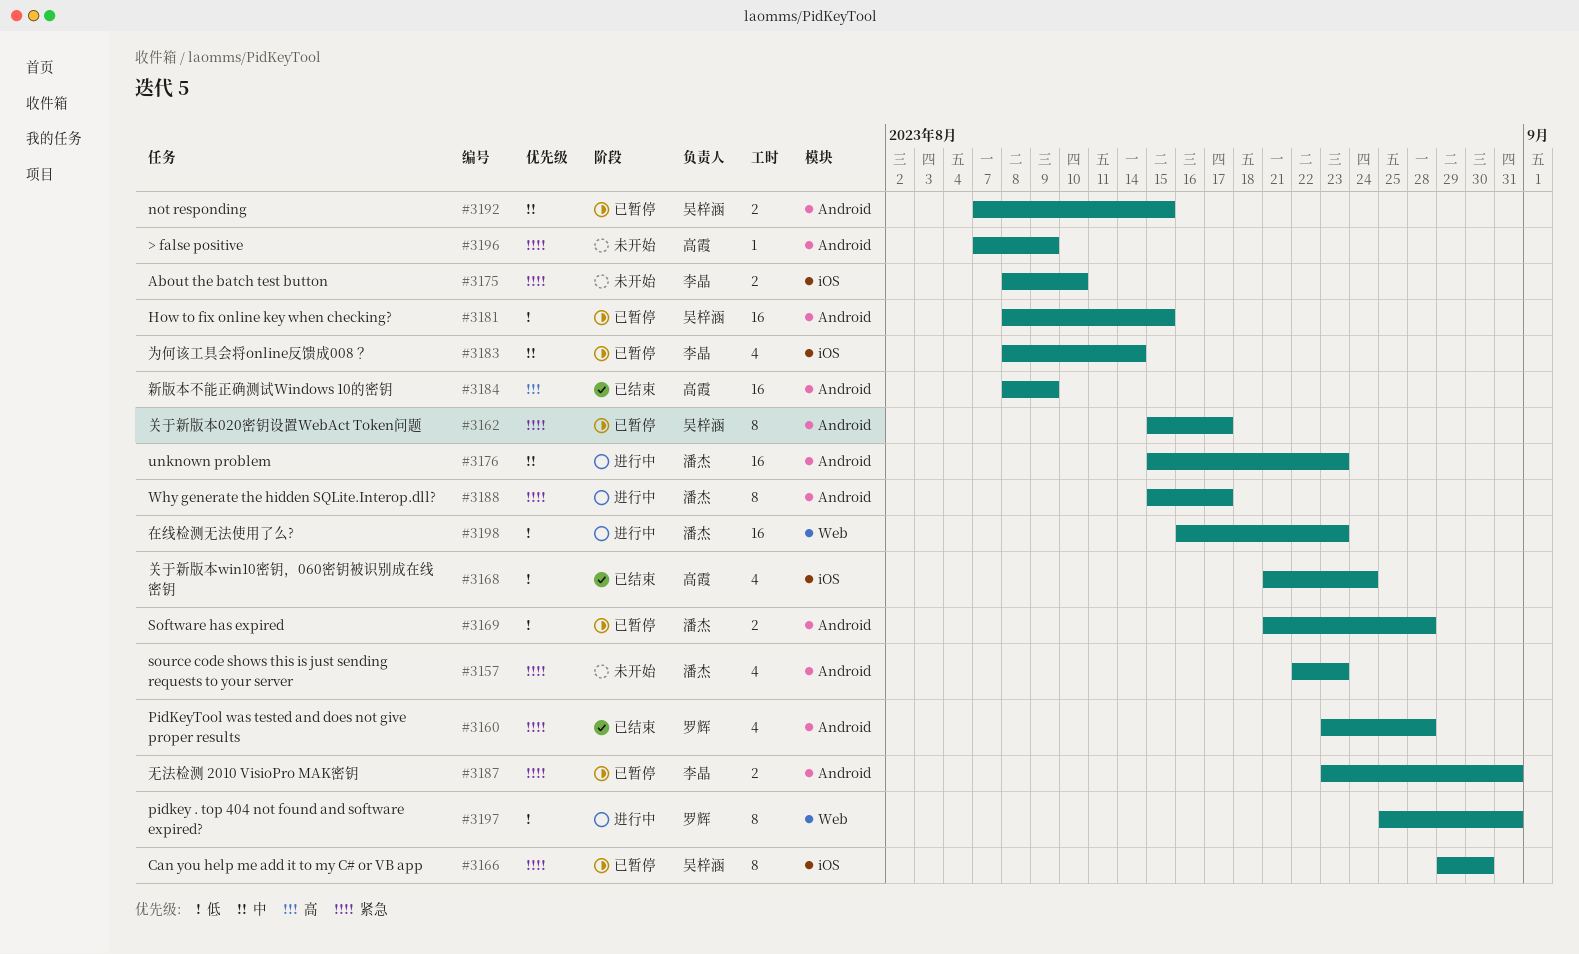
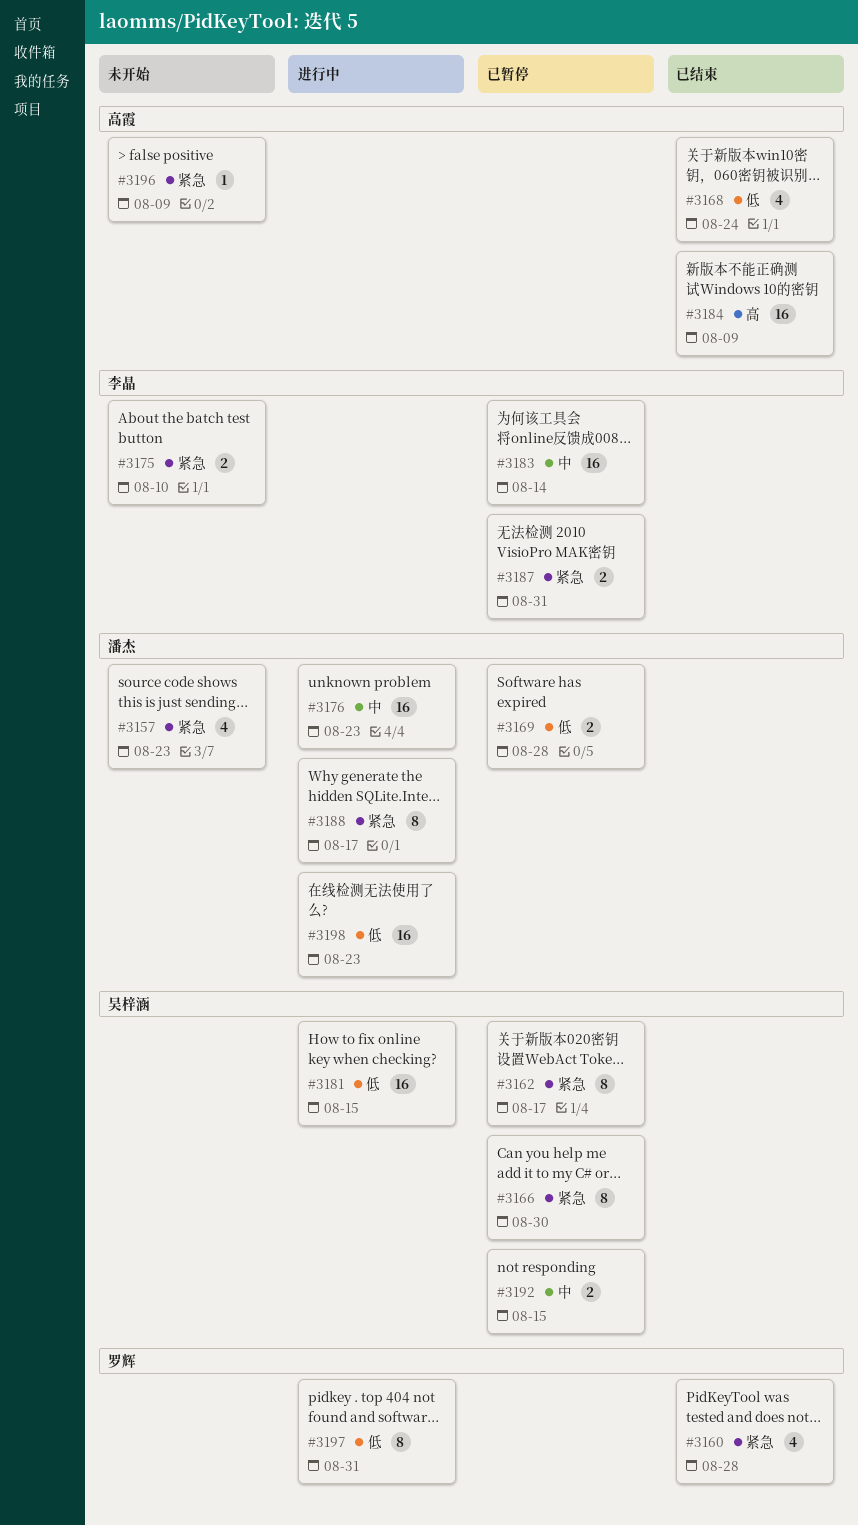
#3181, status: 已暂停 -> 进行中
#3183, estimate: 4 -> 16

